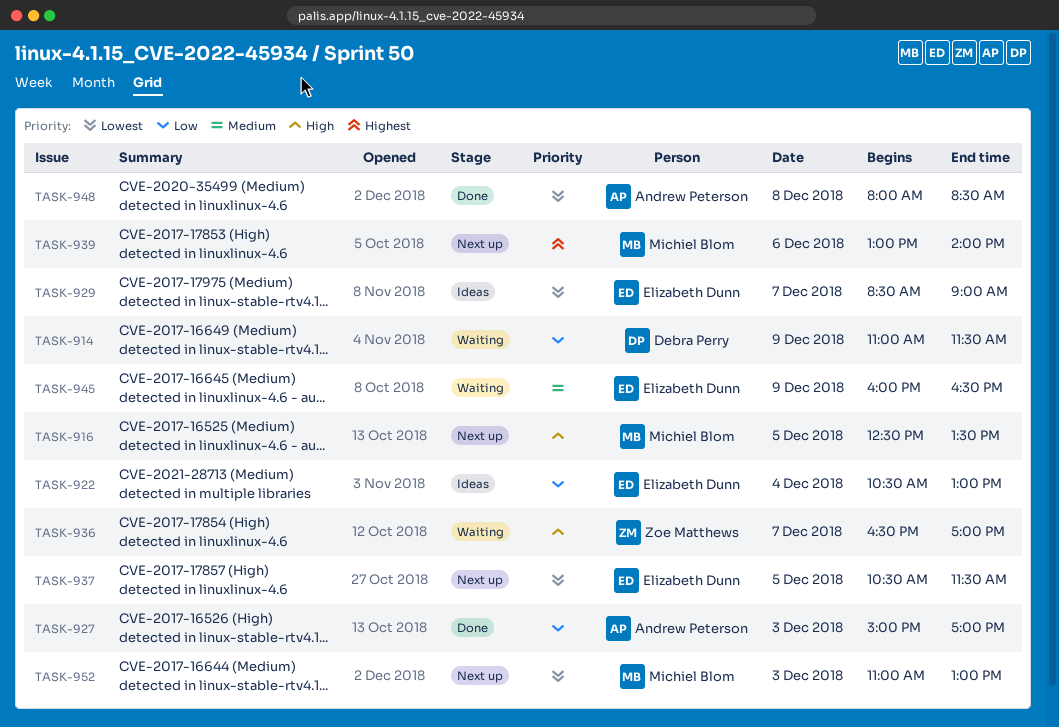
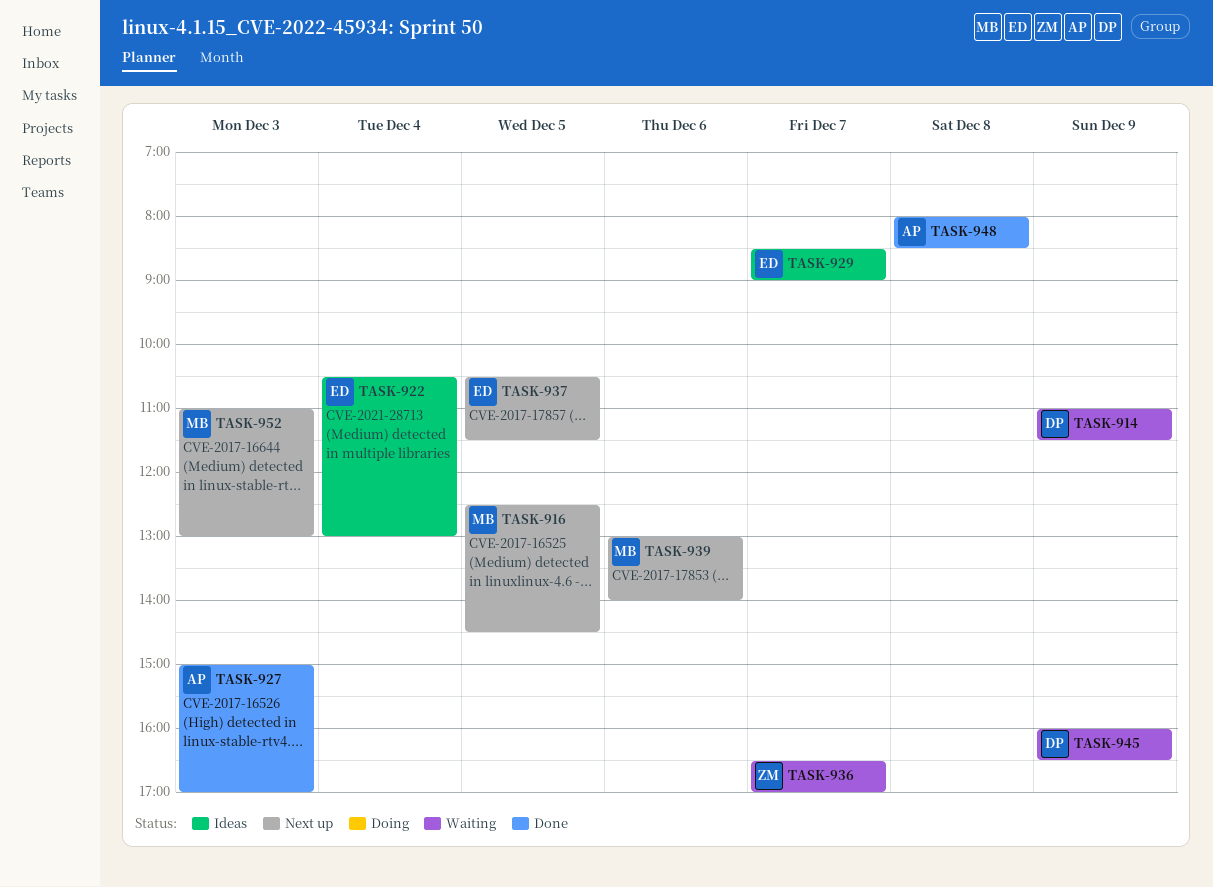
TASK-916, ends: 13:30 -> 14:30
TASK-945, owner: Elizabeth Dunn -> Debra Perry

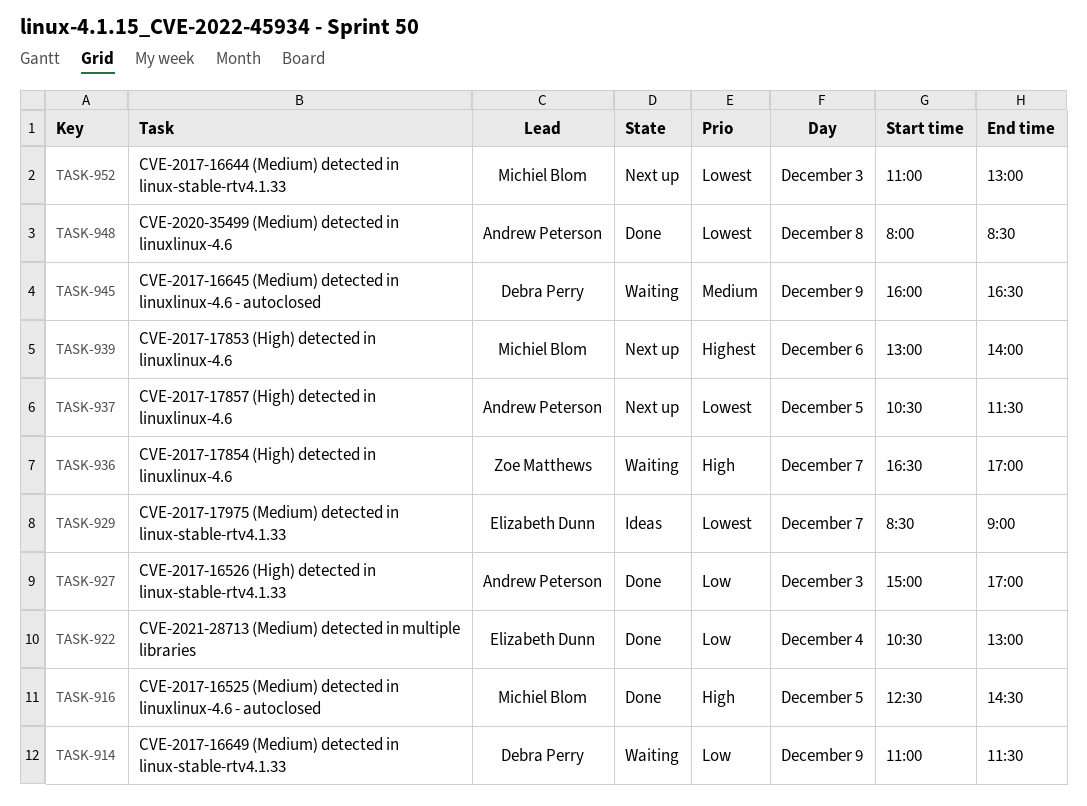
TASK-916, status: Next up -> Done
TASK-922, status: Ideas -> Done
TASK-937, owner: Elizabeth Dunn -> Andrew Peterson

